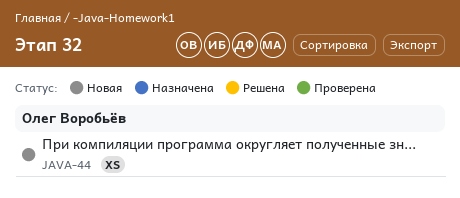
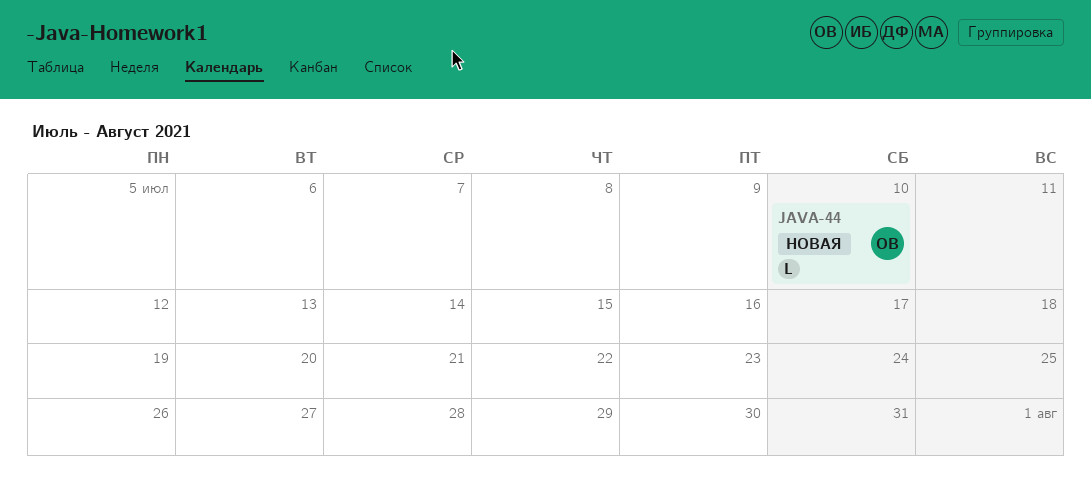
JAVA-44, estimate: XS -> L

